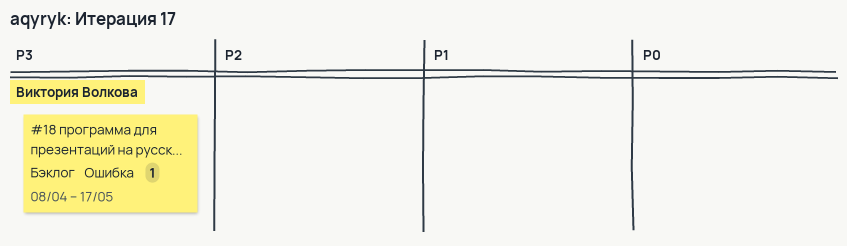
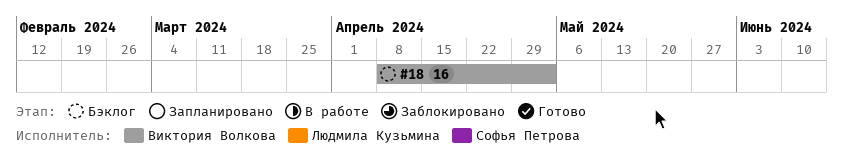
#18, estimate: 1 -> 16
#18, due: May 17 -> May 3

